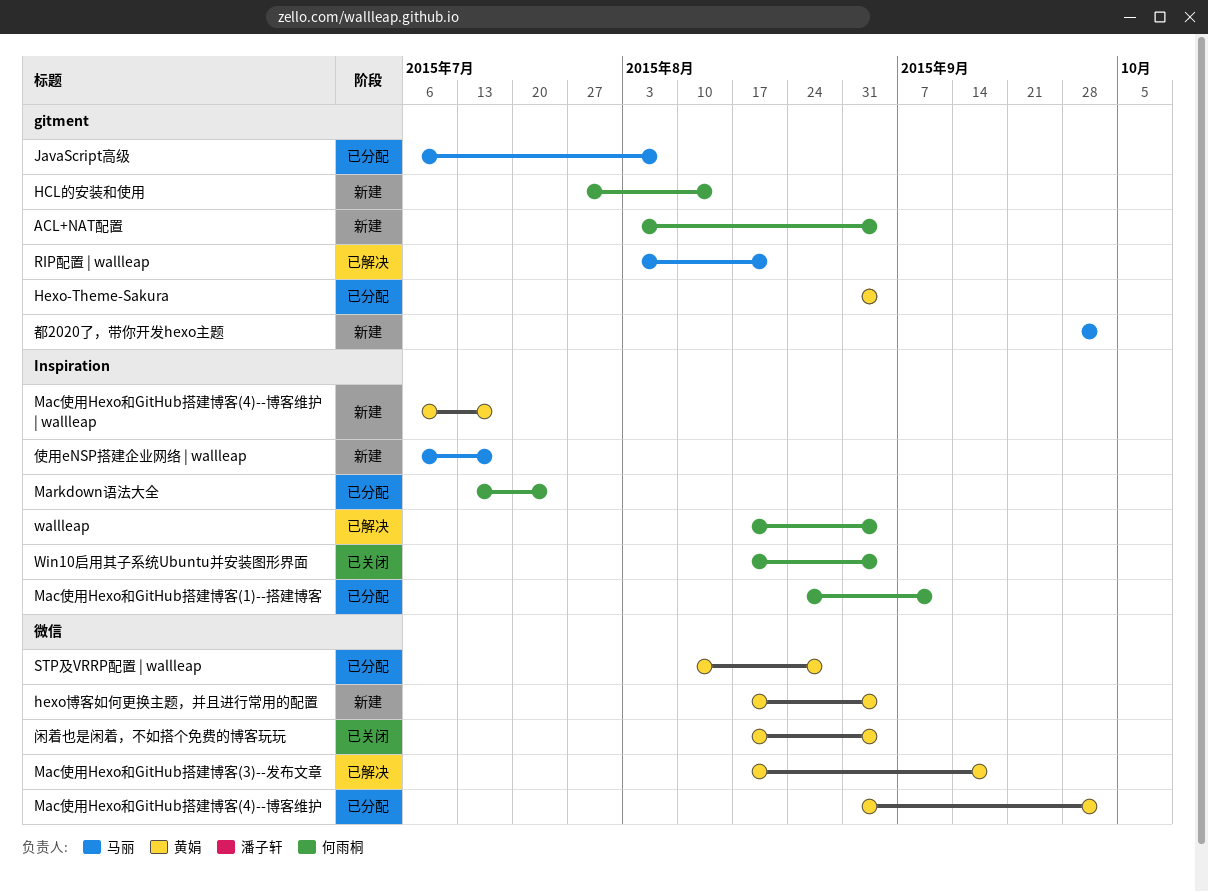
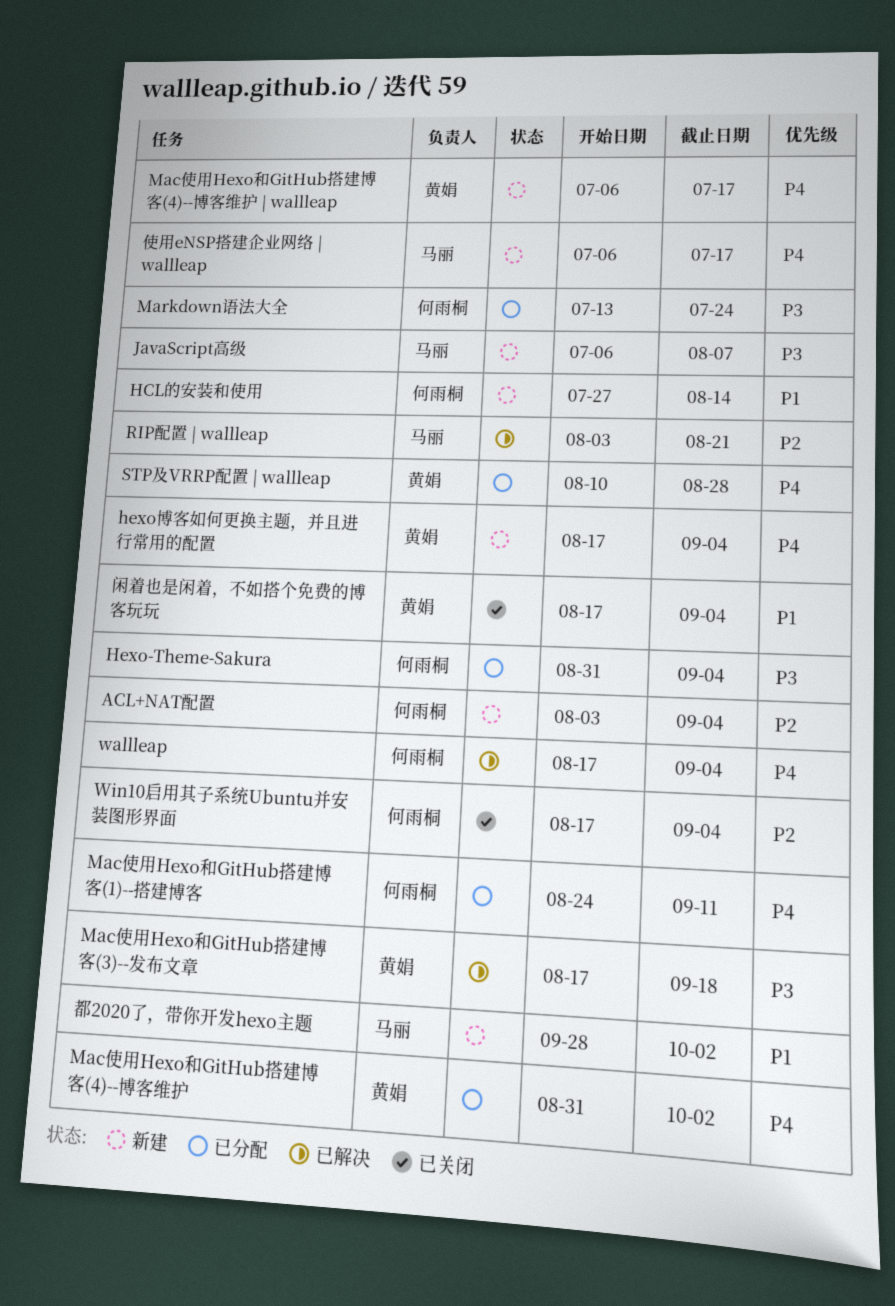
Hexo-Theme-Sakura, owner: 黄娟 -> 何雨桐
JavaScript高级, status: 已分配 -> 新建

